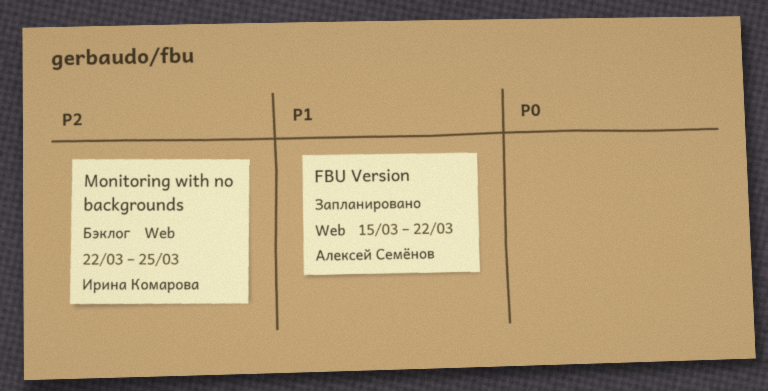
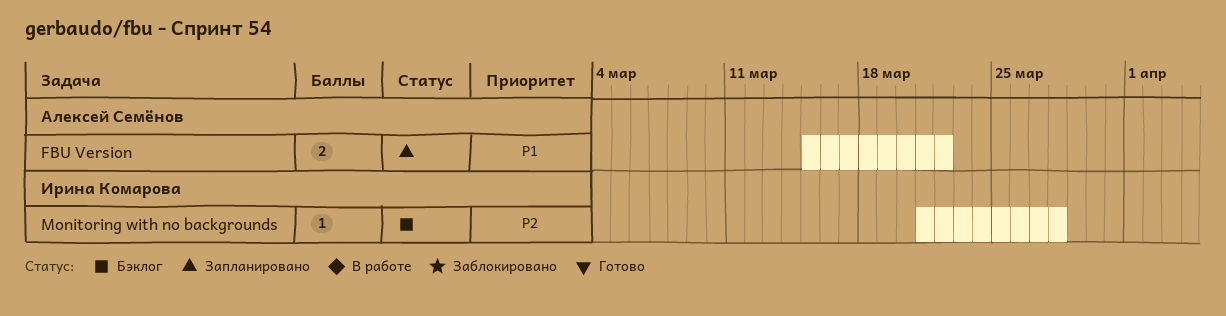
Monitoring with no backgrounds, start: Mar 22 -> Mar 21
Monitoring with no backgrounds, due: Mar 25 -> Mar 28

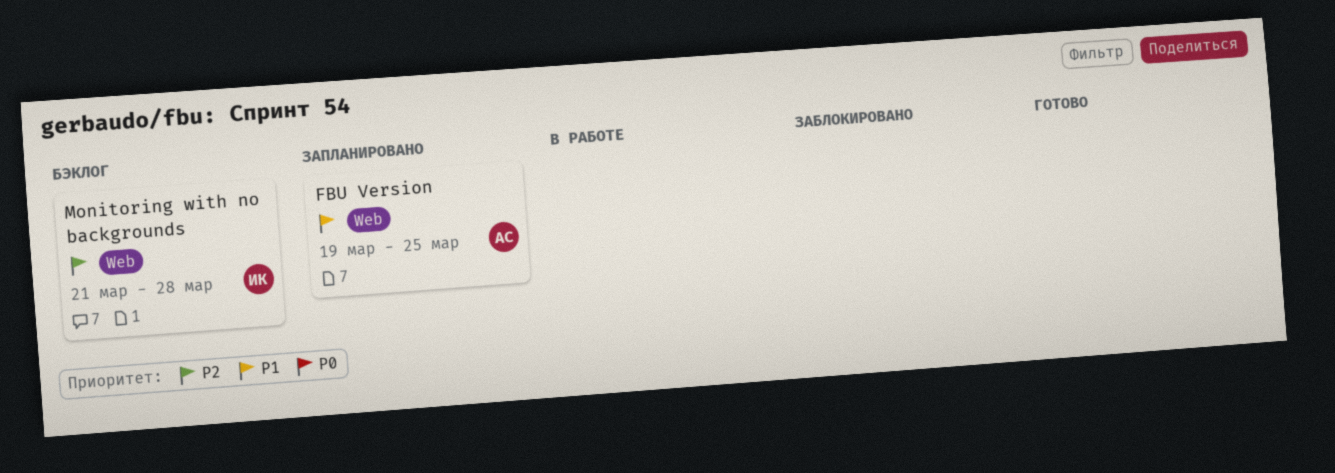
FBU Version, start: Mar 15 -> Mar 19
FBU Version, due: Mar 22 -> Mar 25

